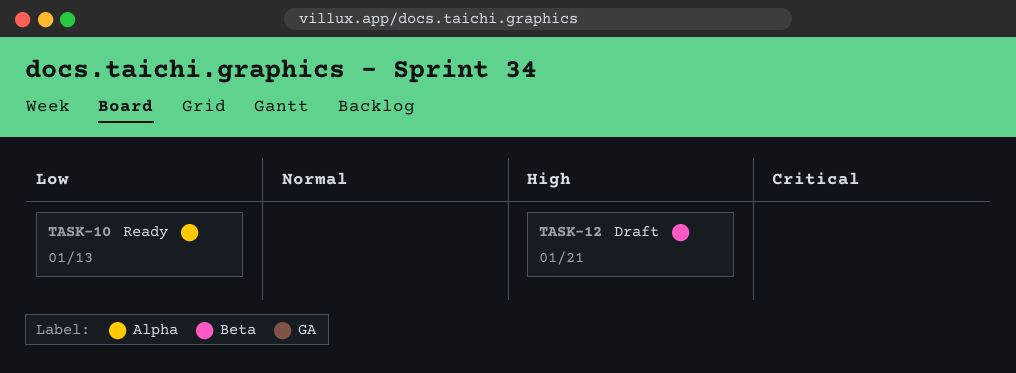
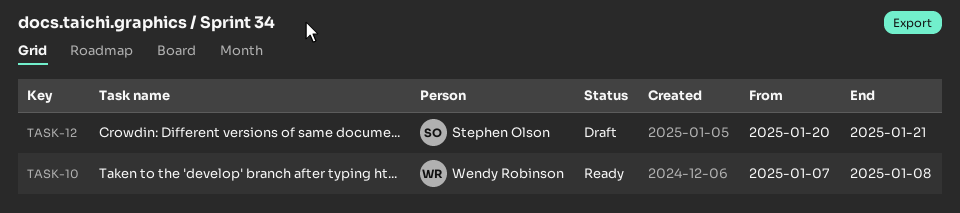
TASK-10, due: Jan 13 -> Jan 8

